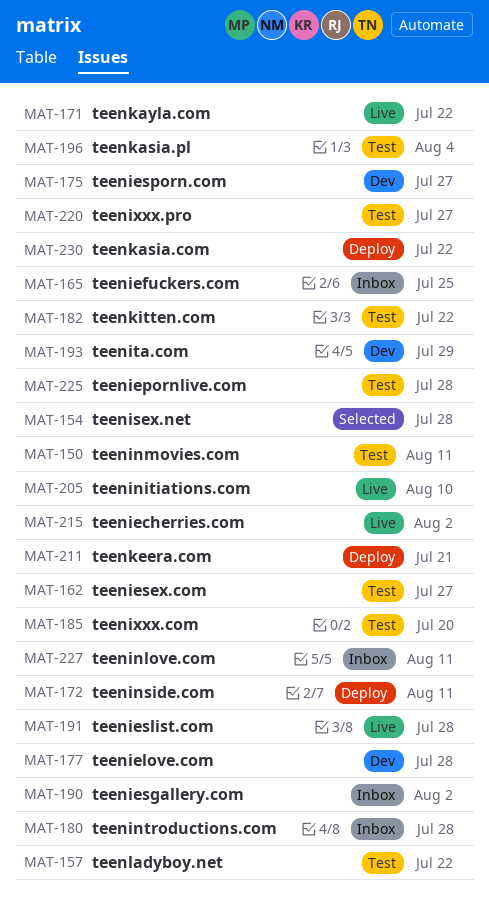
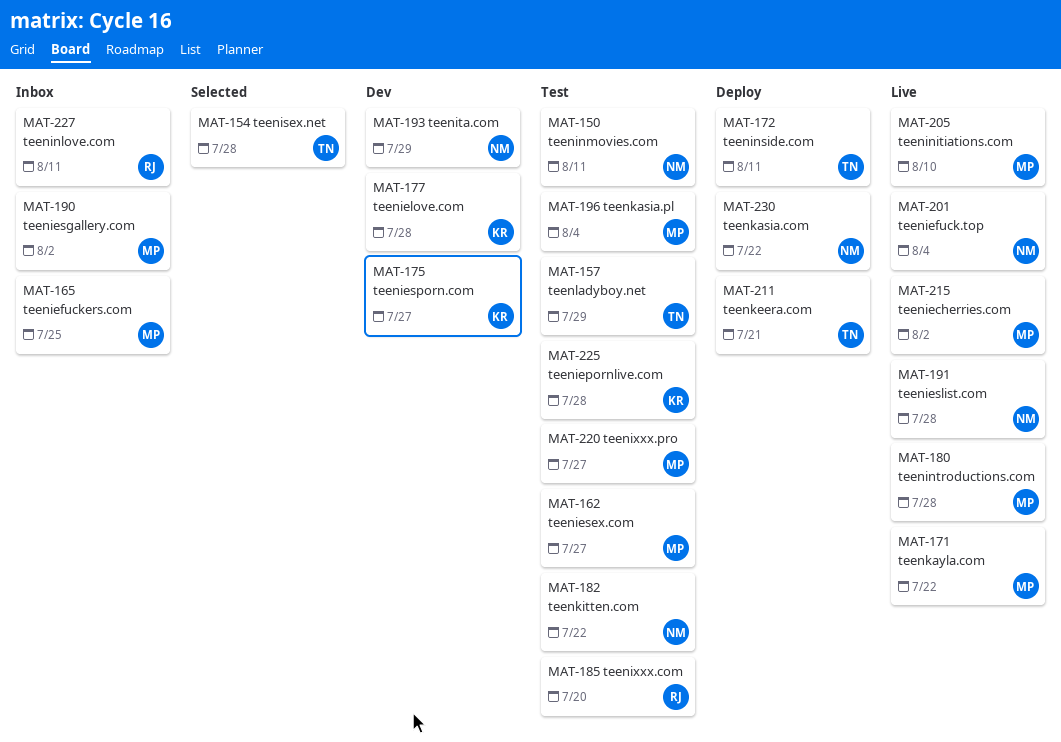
MAT-157, due: Jul 22 -> Jul 29
MAT-180, status: Inbox -> Live
MAT-201: none -> present

